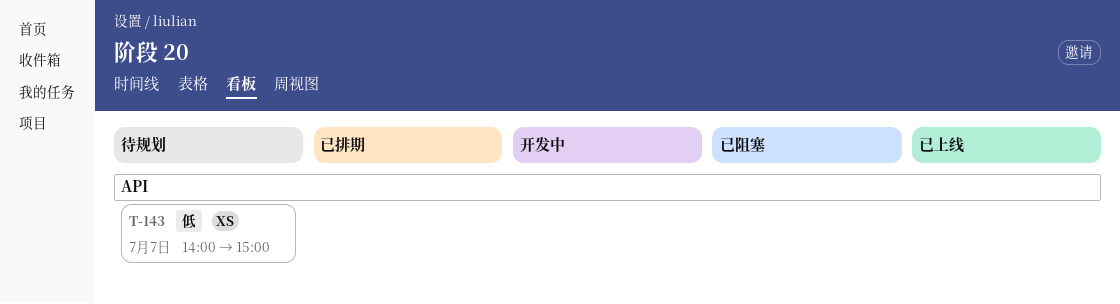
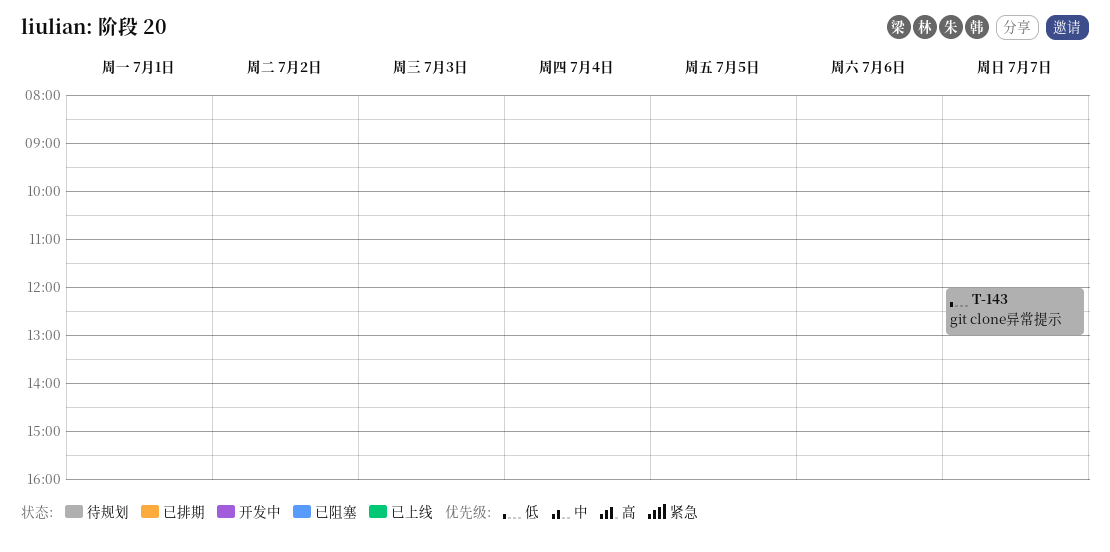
T-143, begins: 14:00 -> 12:00
T-143, ends: 15:00 -> 13:00

